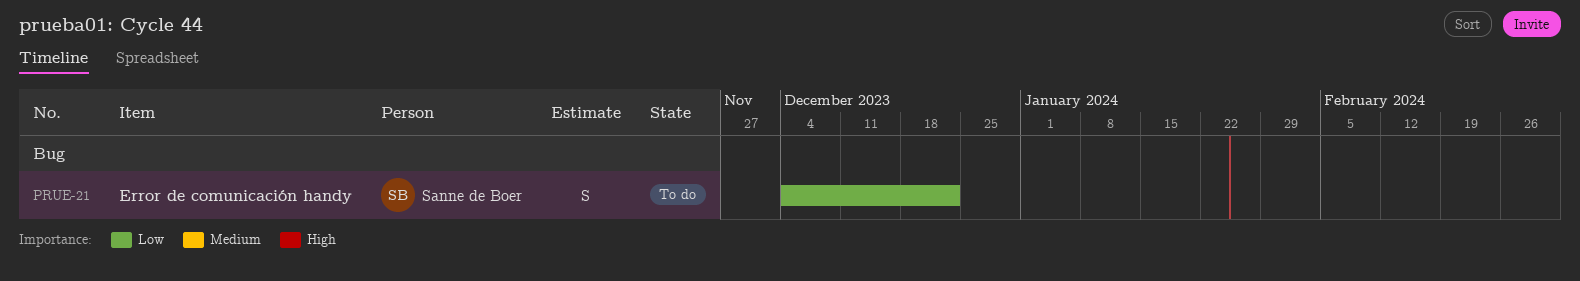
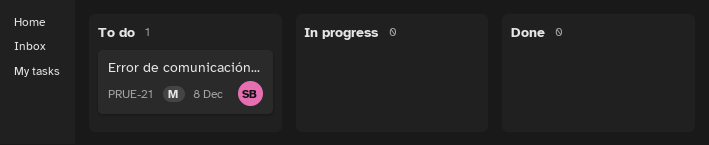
PRUE-21, estimate: S -> M
PRUE-21, due: Dec 22 -> Dec 8

